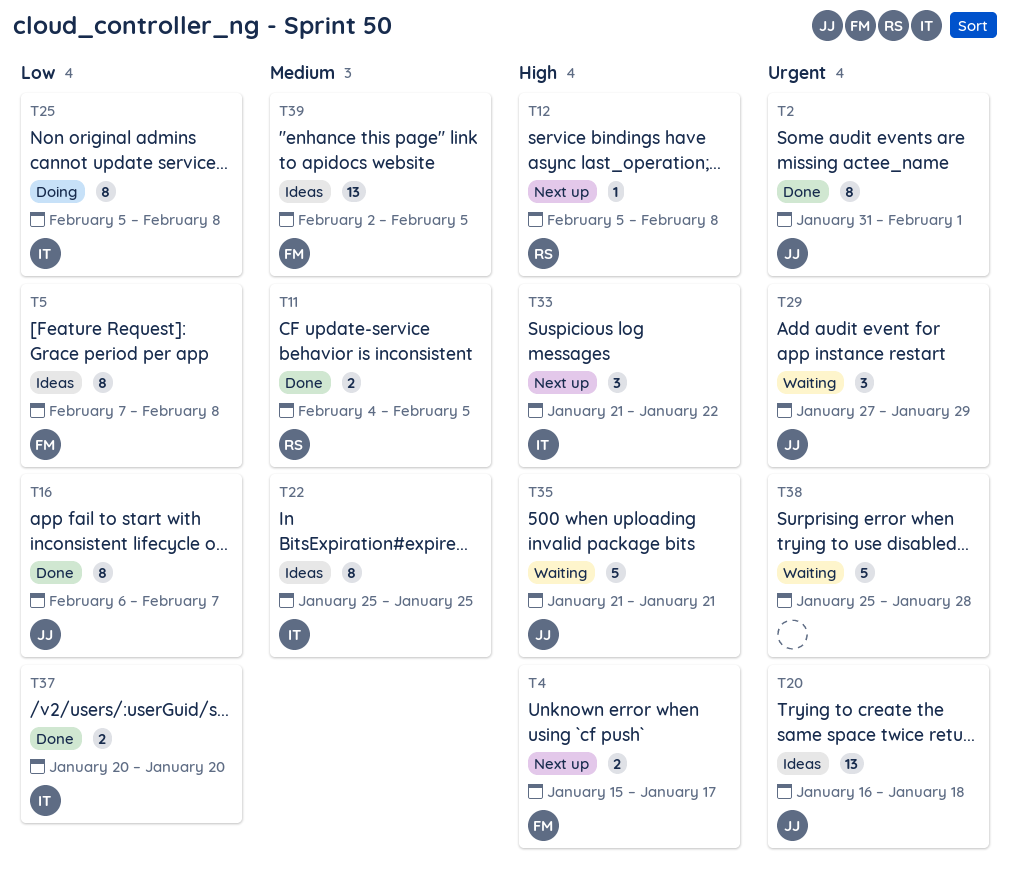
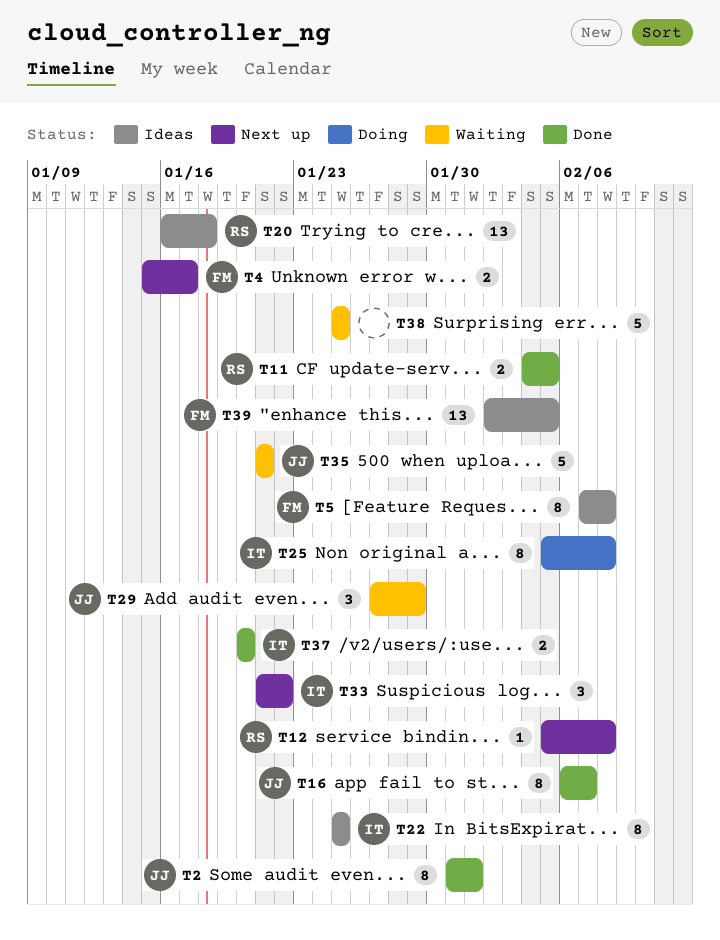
T20, owner: JJ -> RS
T38, due: Jan 28 -> Jan 25

